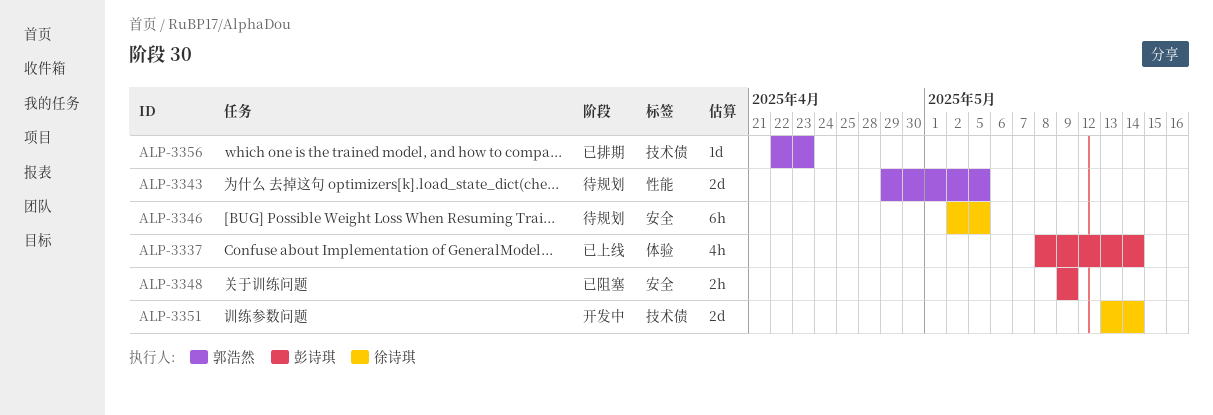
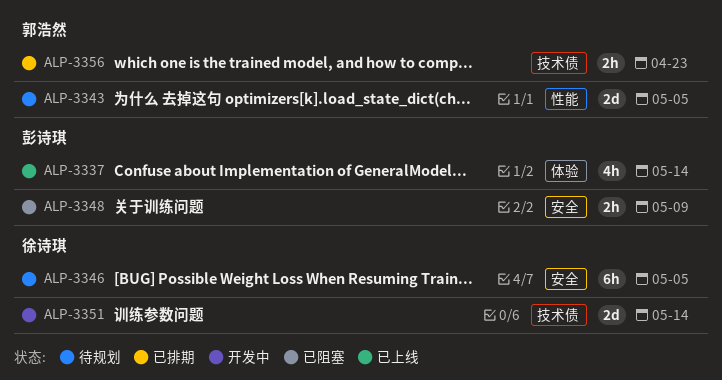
ALP-3356, estimate: 1d -> 2h

